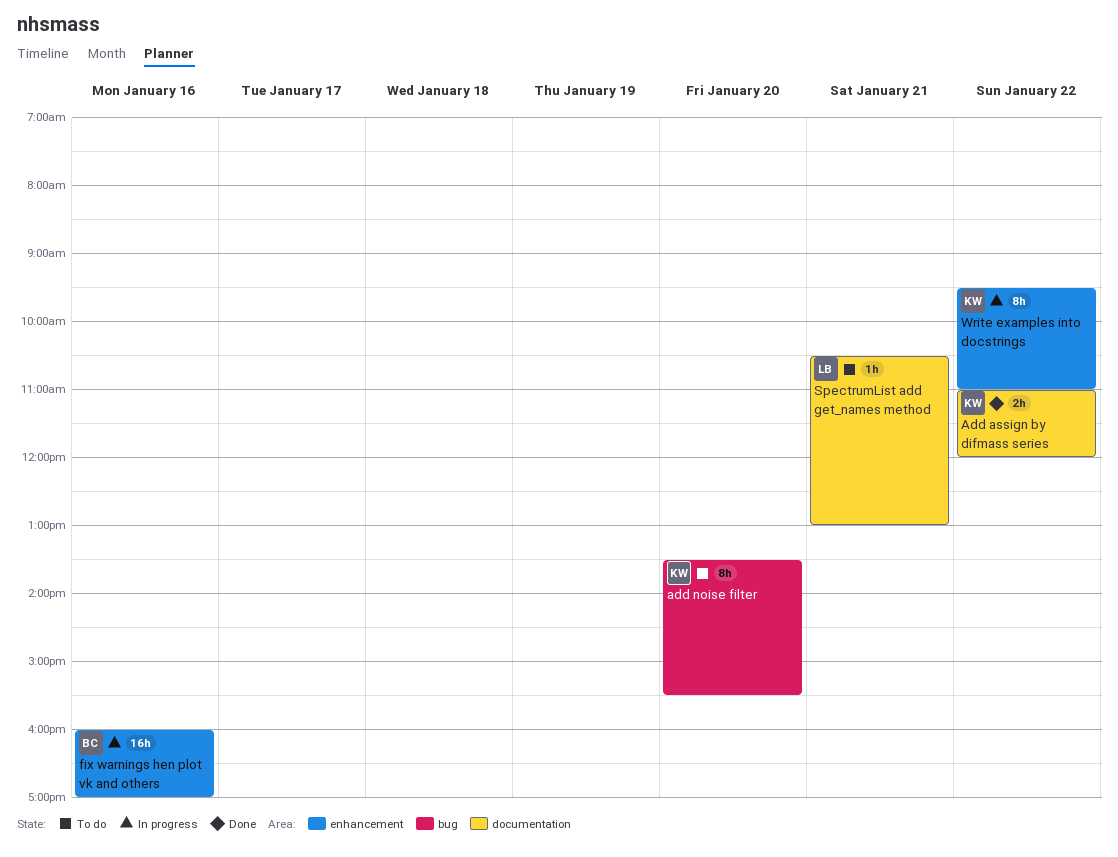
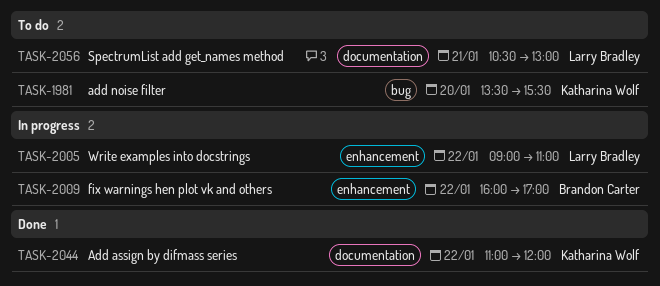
fix warnings hen plot vk and others, day: Jan 16 -> Jan 22
Write examples into docstrings, owner: Katharina Wolf -> Larry Bradley
Write examples into docstrings, begins: 09:30 -> 09:00

